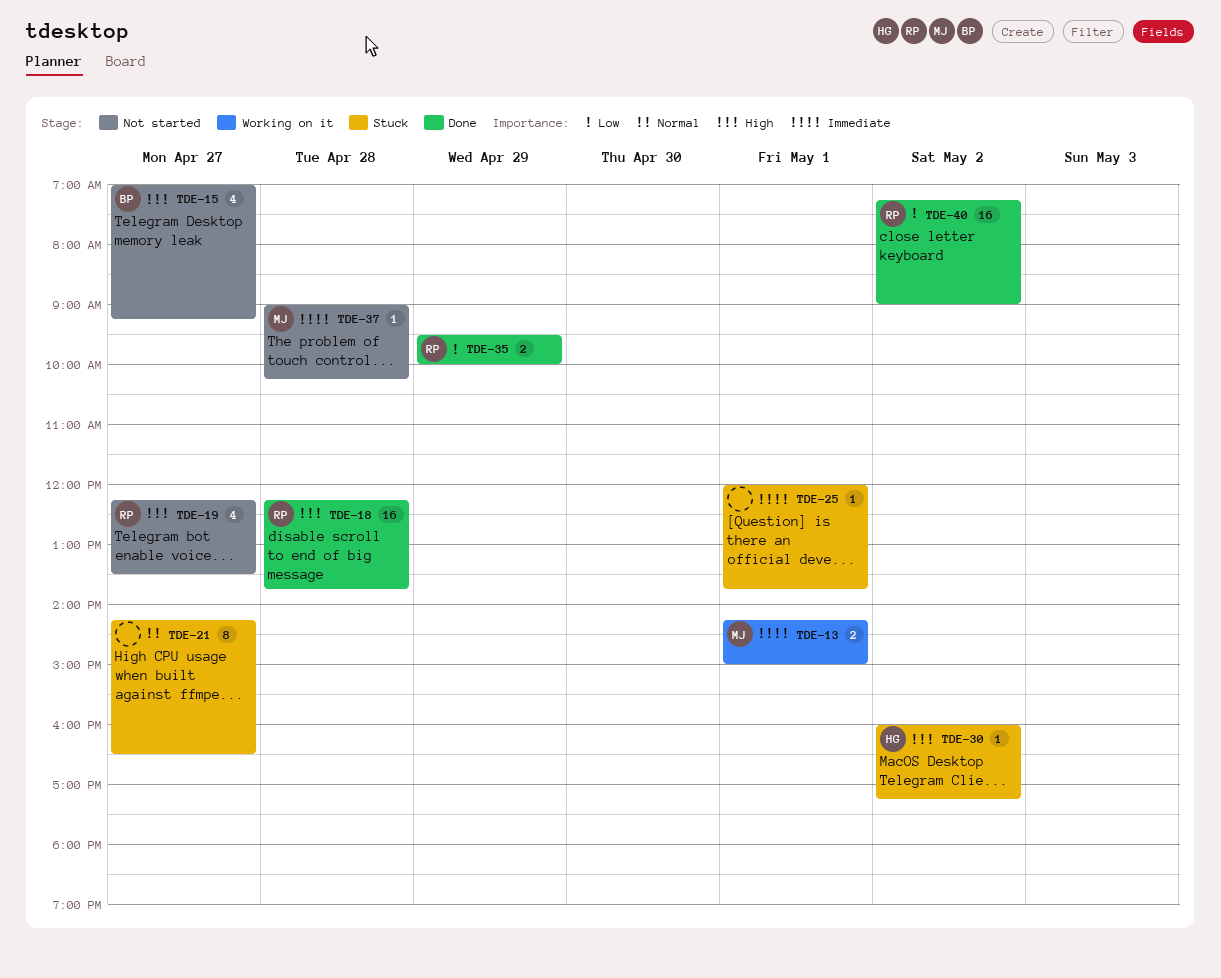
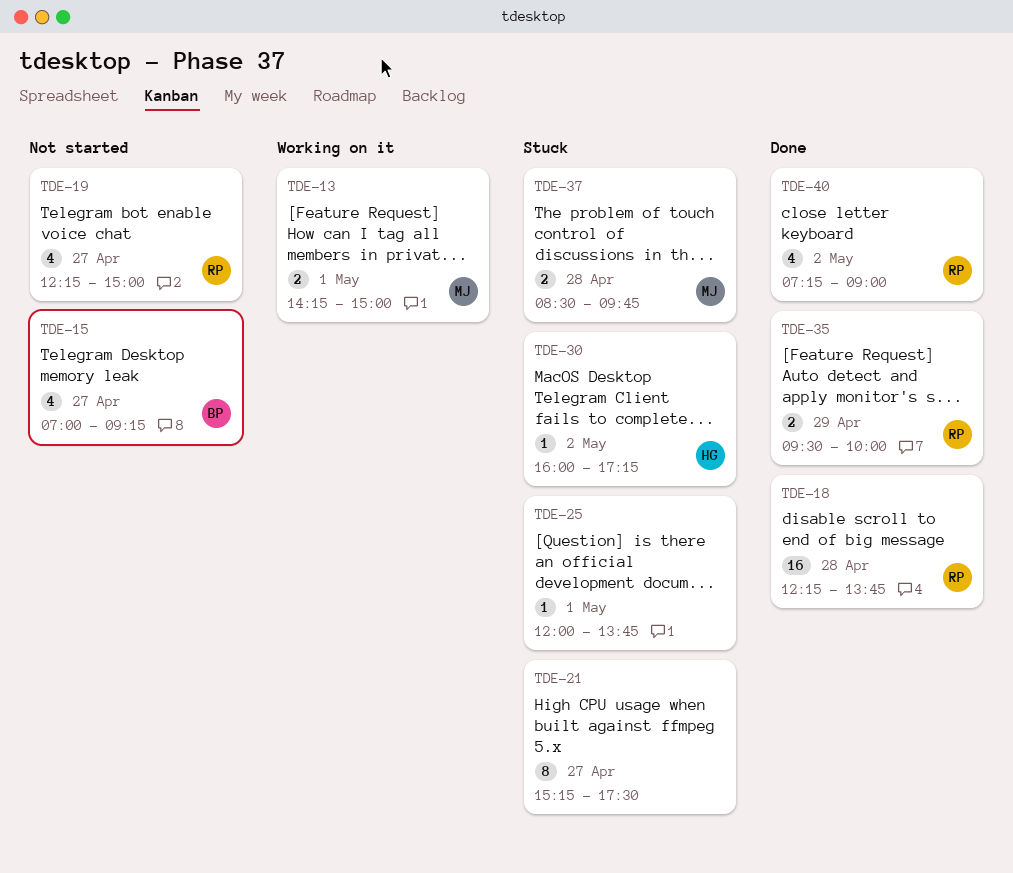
TDE-19, ends: 13:30 -> 15:00
TDE-21, begins: 14:15 -> 15:15
TDE-21, ends: 16:30 -> 17:30
TDE-37, status: Not started -> Stuck
TDE-37, estimate: 1 -> 2
TDE-37, begins: 09:00 -> 08:30
TDE-37, ends: 10:15 -> 09:45
TDE-40, estimate: 16 -> 4

